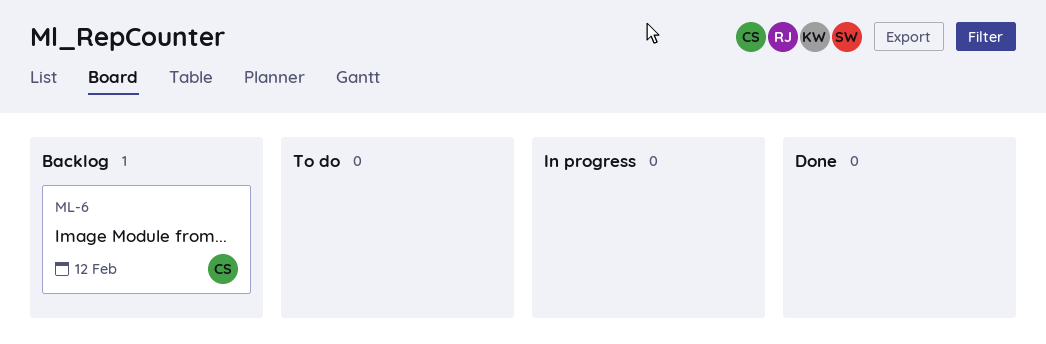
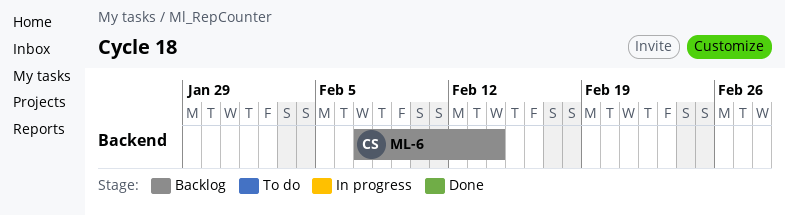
ML-6, due: Feb 12 -> Feb 14

